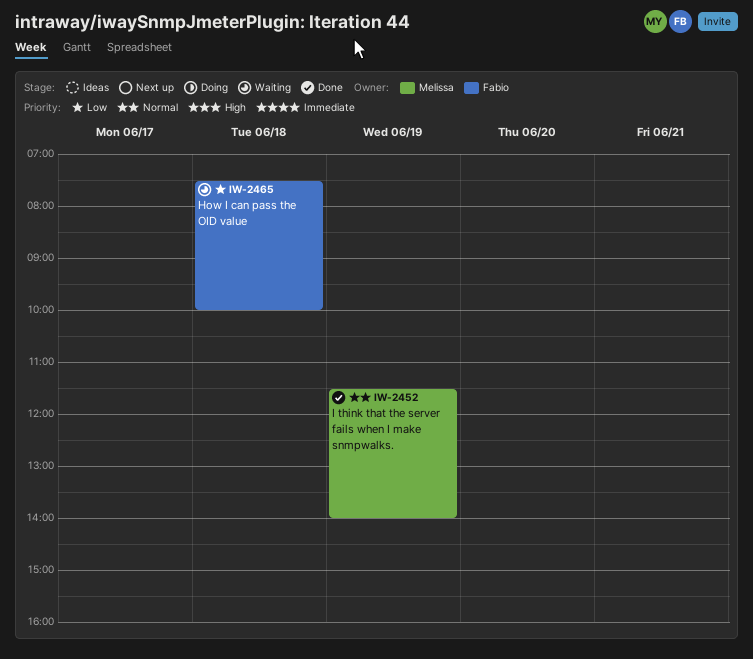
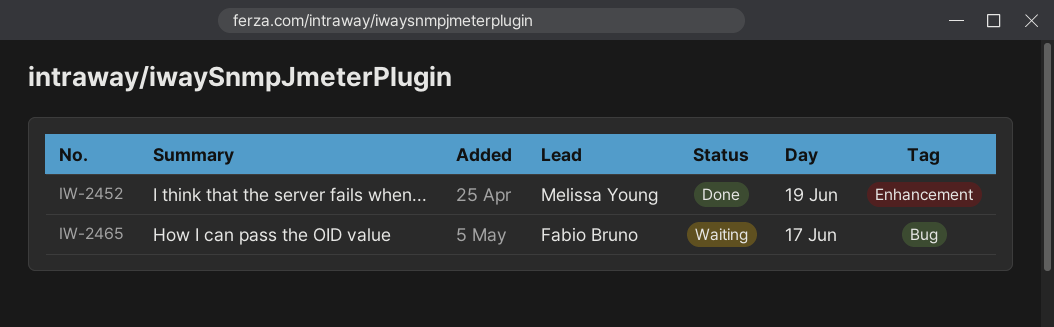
IW-2465, day: Jun 18 -> Jun 17

